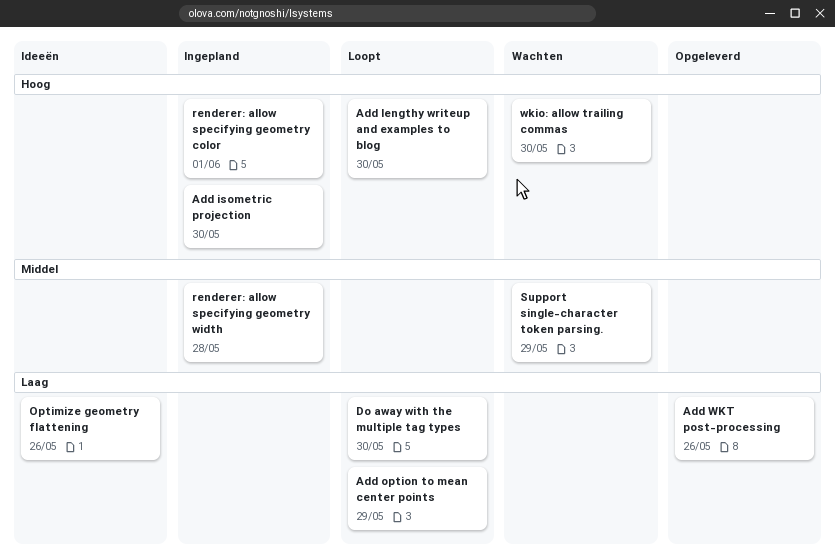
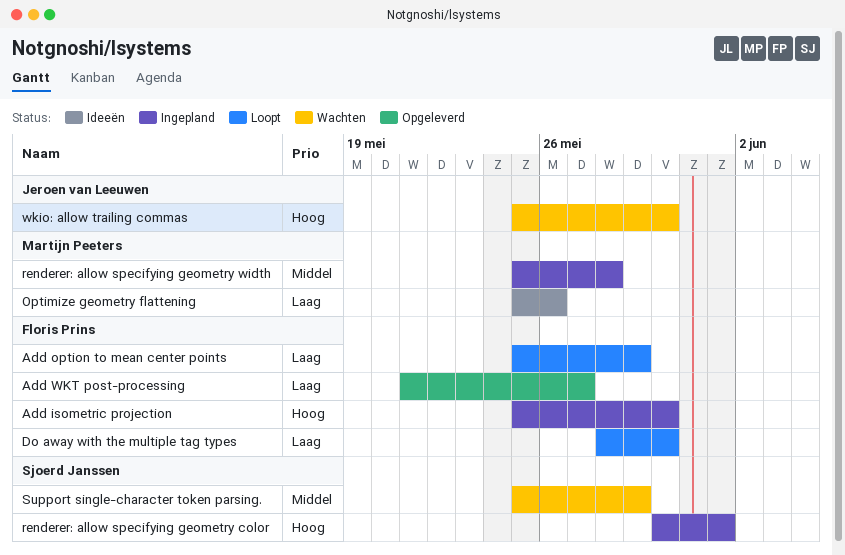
Add lengthy writeup and examples to blog: present -> none
Add WKT post-processing, due: May 26 -> May 27

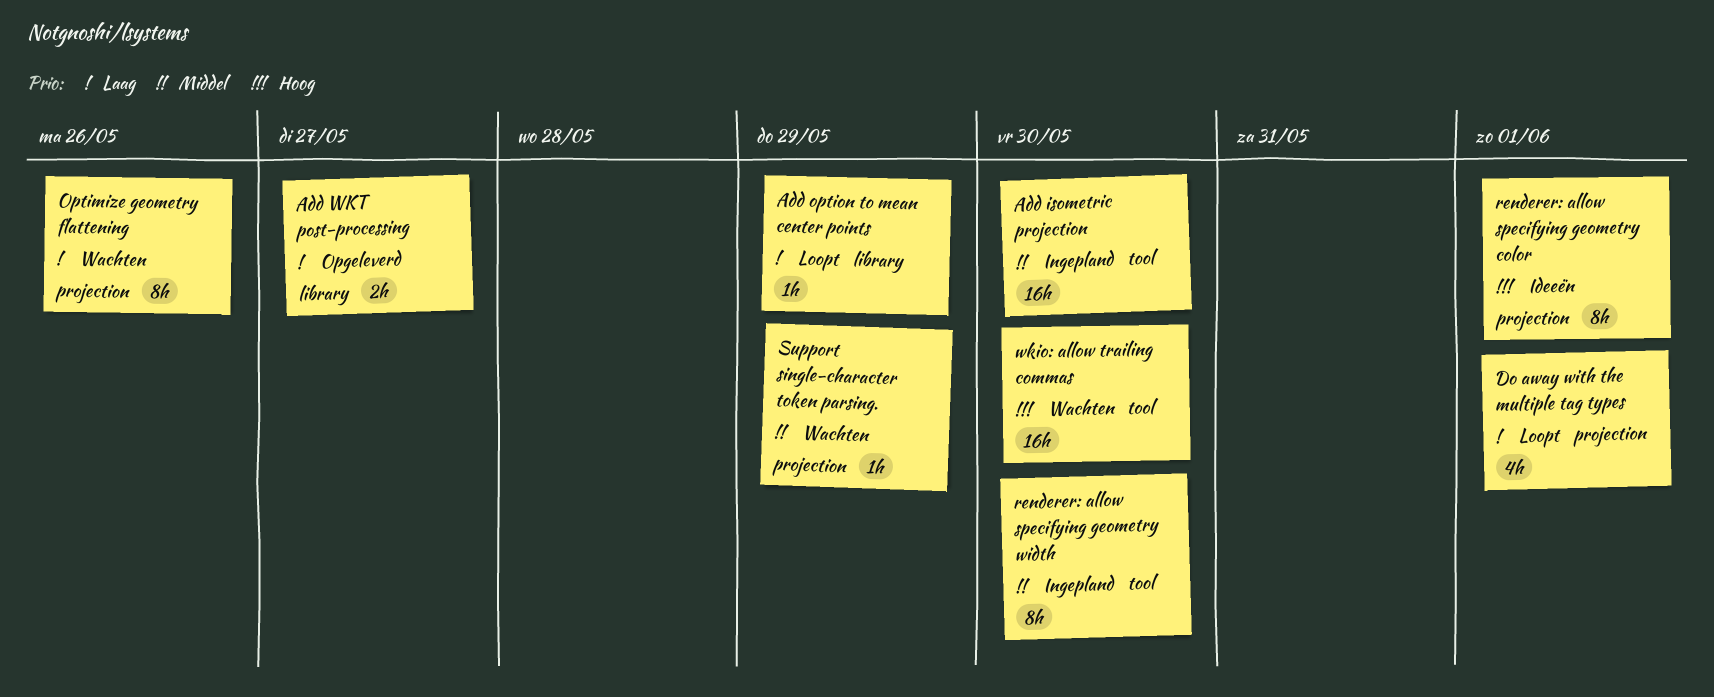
Add isometric projection, priority: Hoog -> Middel
Do away with the multiple tag types, due: May 30 -> Jun 1
Optimize geometry flattening, status: Ideeën -> Wachten
renderer: allow specifying geometry color, status: Ingepland -> Ideeën
renderer: allow specifying geometry width, due: May 28 -> May 30

